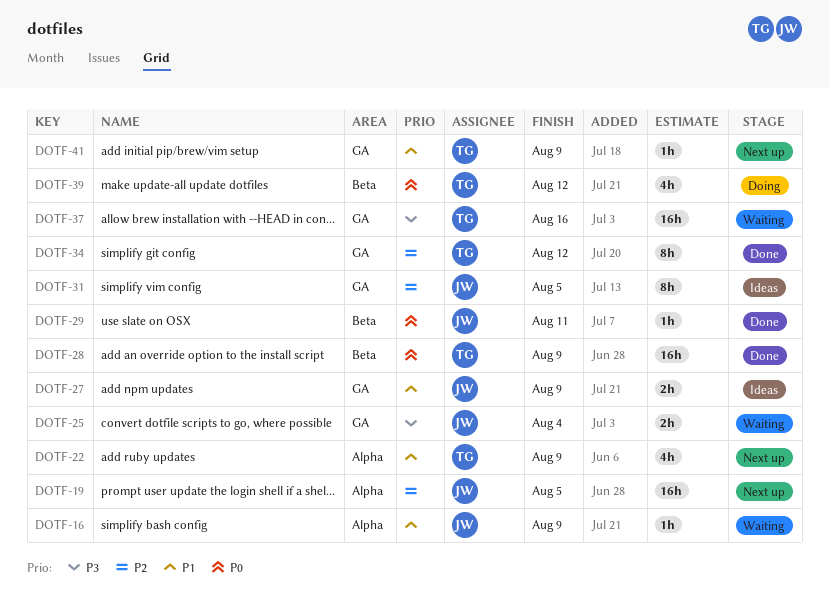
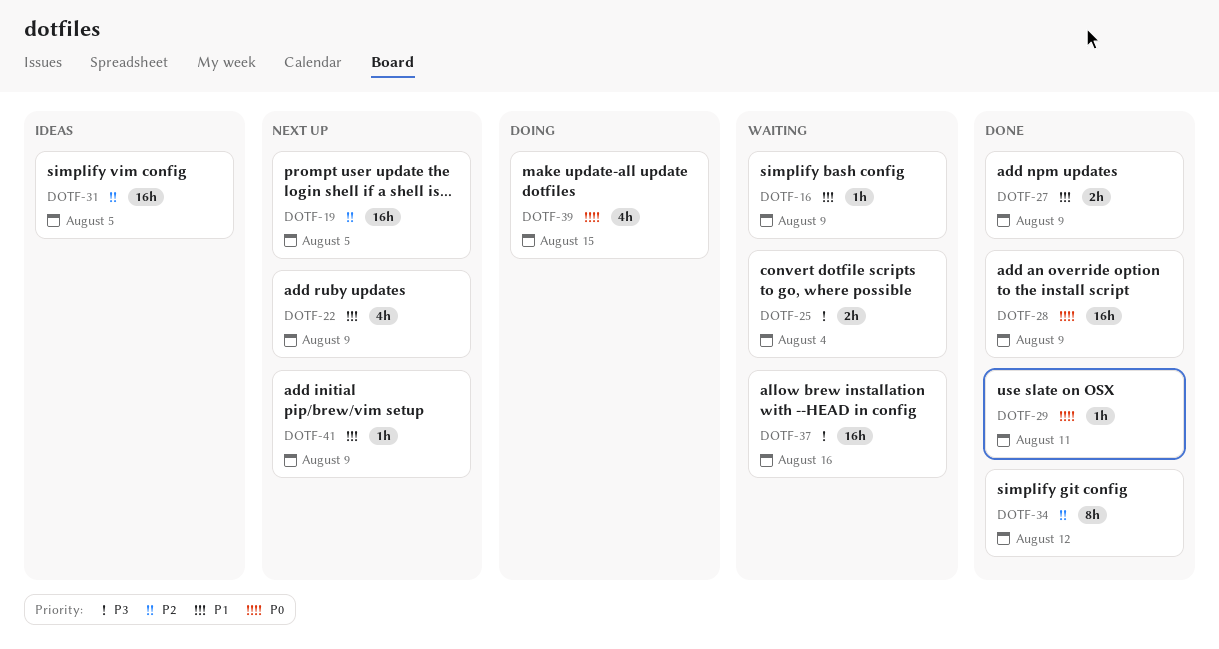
DOTF-27, status: Ideas -> Done
DOTF-31, estimate: 8h -> 16h
DOTF-39, due: Aug 12 -> Aug 15

